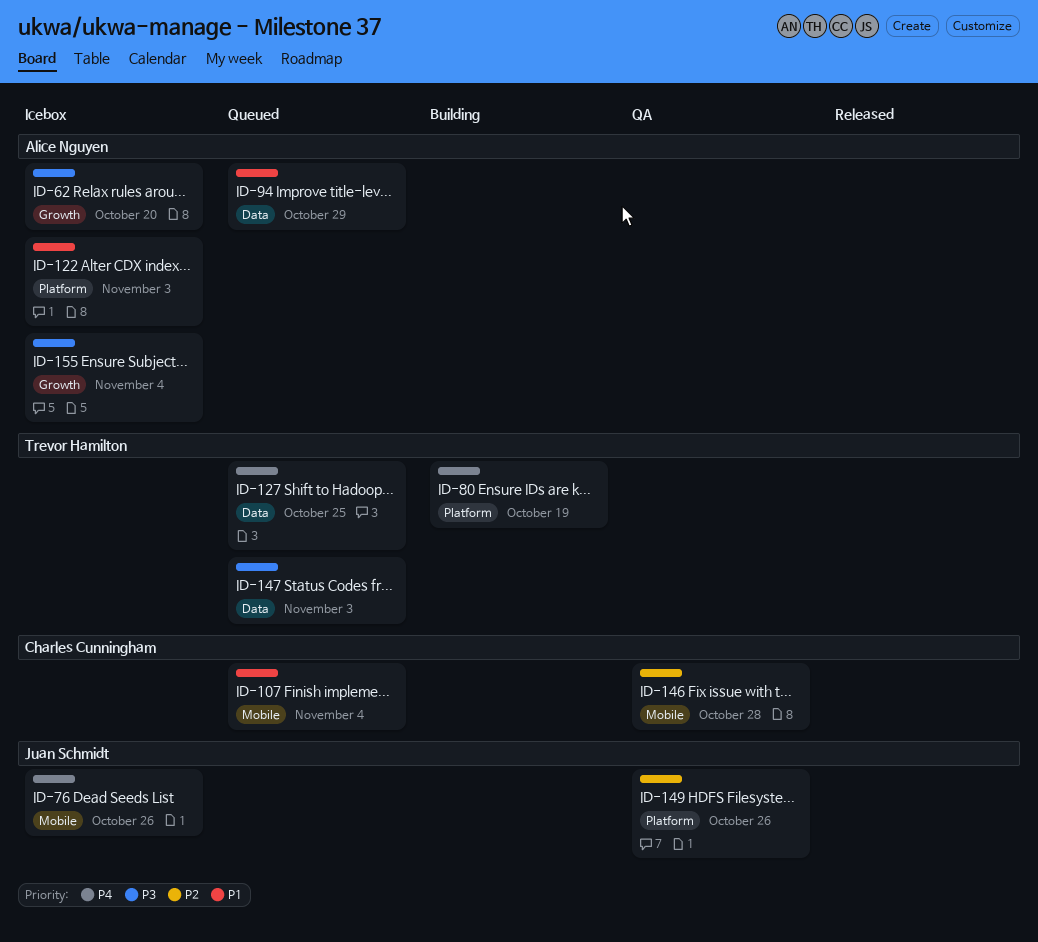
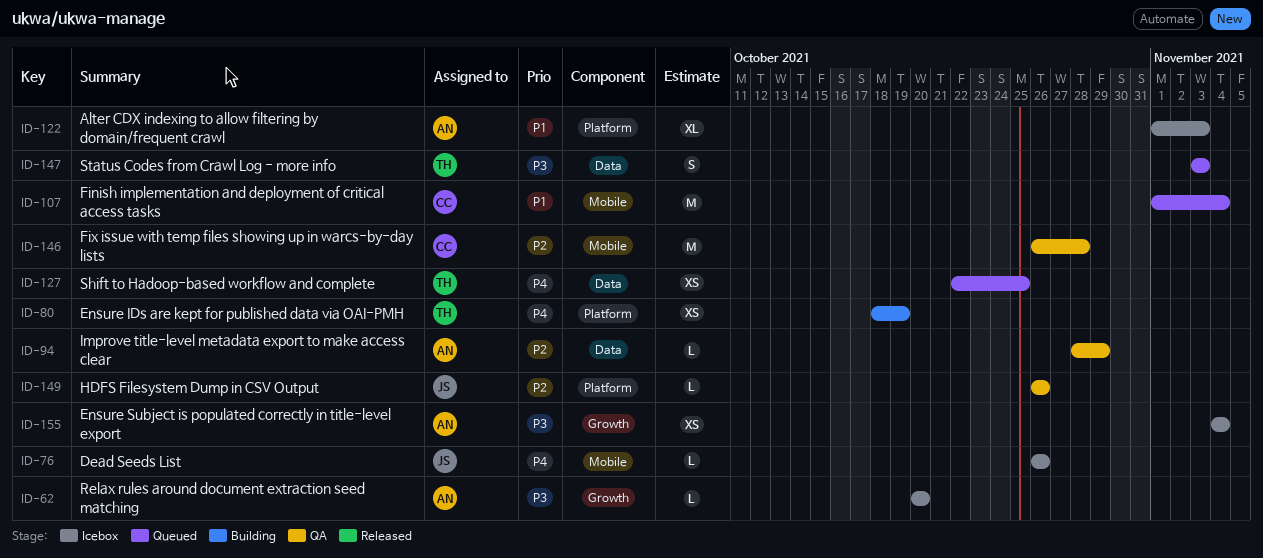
ID-94, status: Queued -> QA
ID-94, priority: P1 -> P2

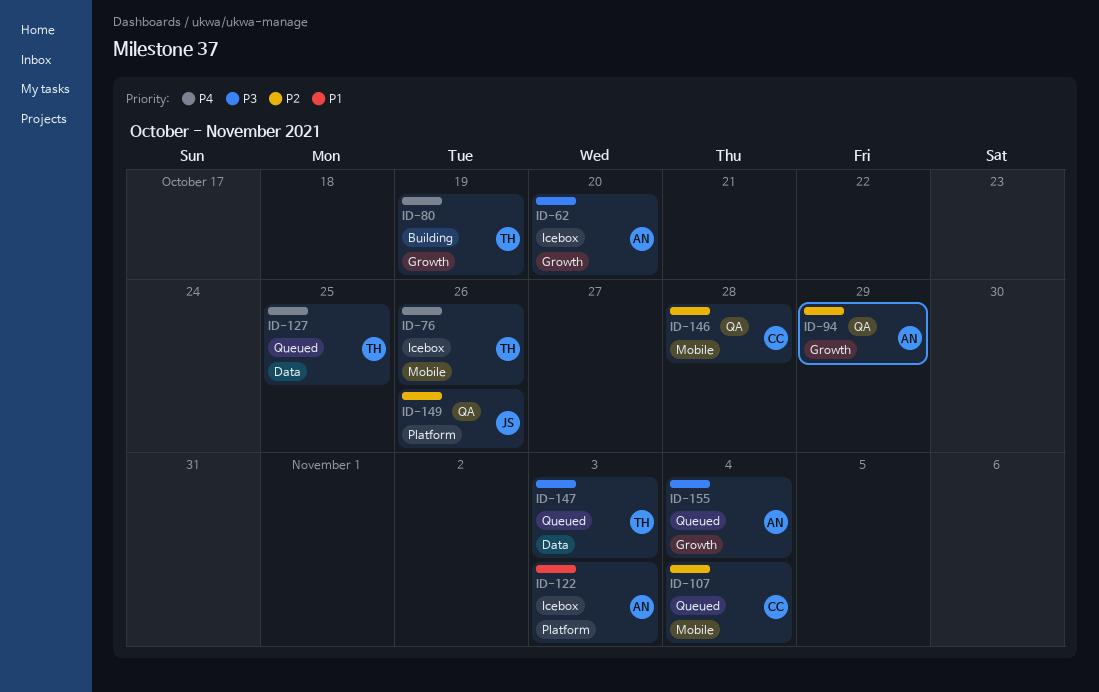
ID-76, owner: JS -> TH
ID-80, label: Platform -> Growth
ID-94, label: Data -> Growth
ID-107, priority: P1 -> P2
ID-155, status: Icebox -> Queued

